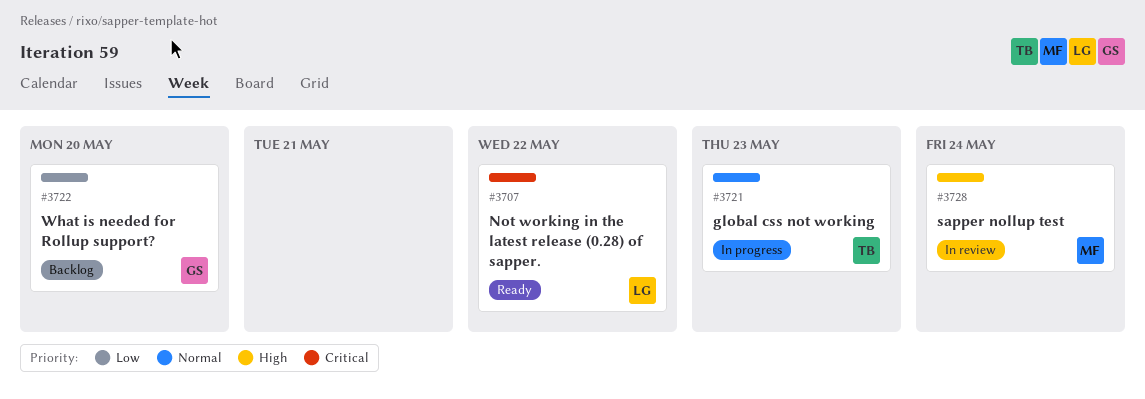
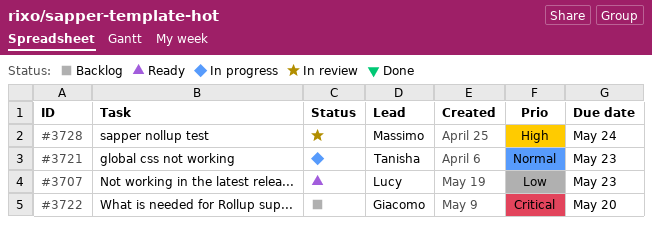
#3707, priority: Critical -> Low
#3707, due: May 22 -> May 23
#3722, priority: Low -> Critical

